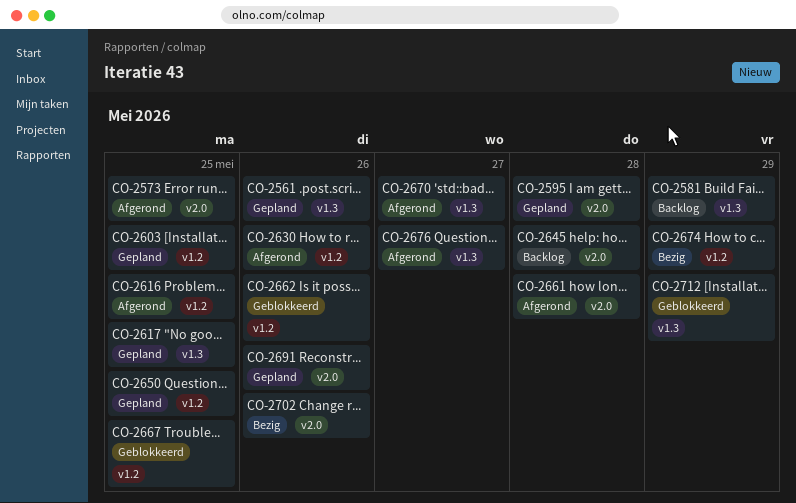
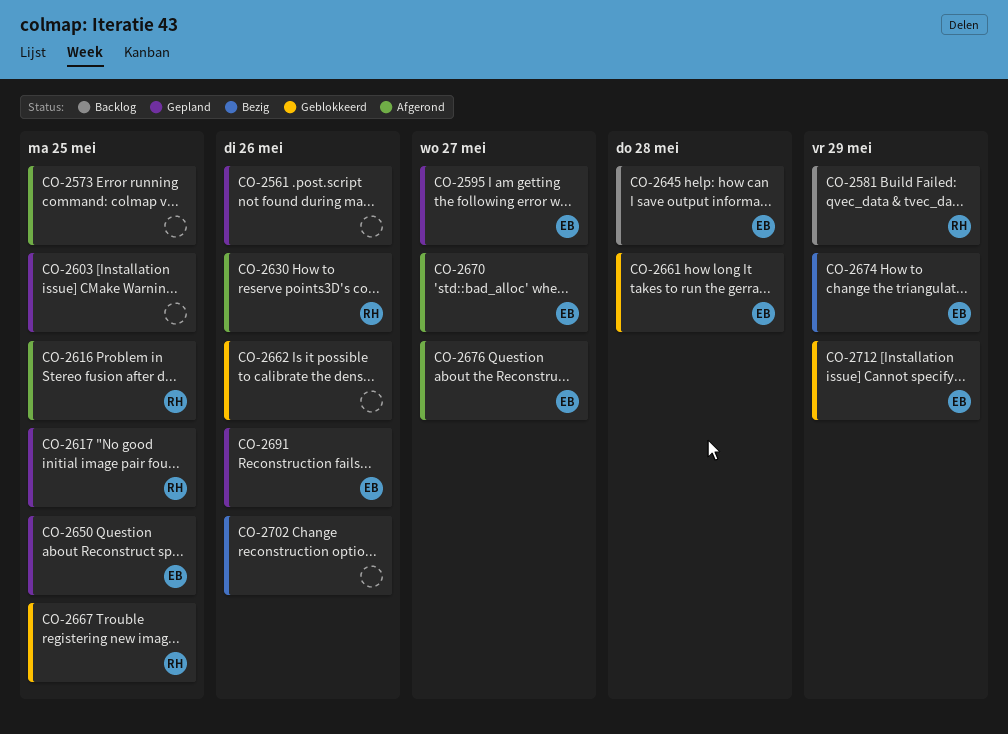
CO-2595, due: May 28 -> May 27
CO-2661, status: Afgerond -> Geblokkeerd

